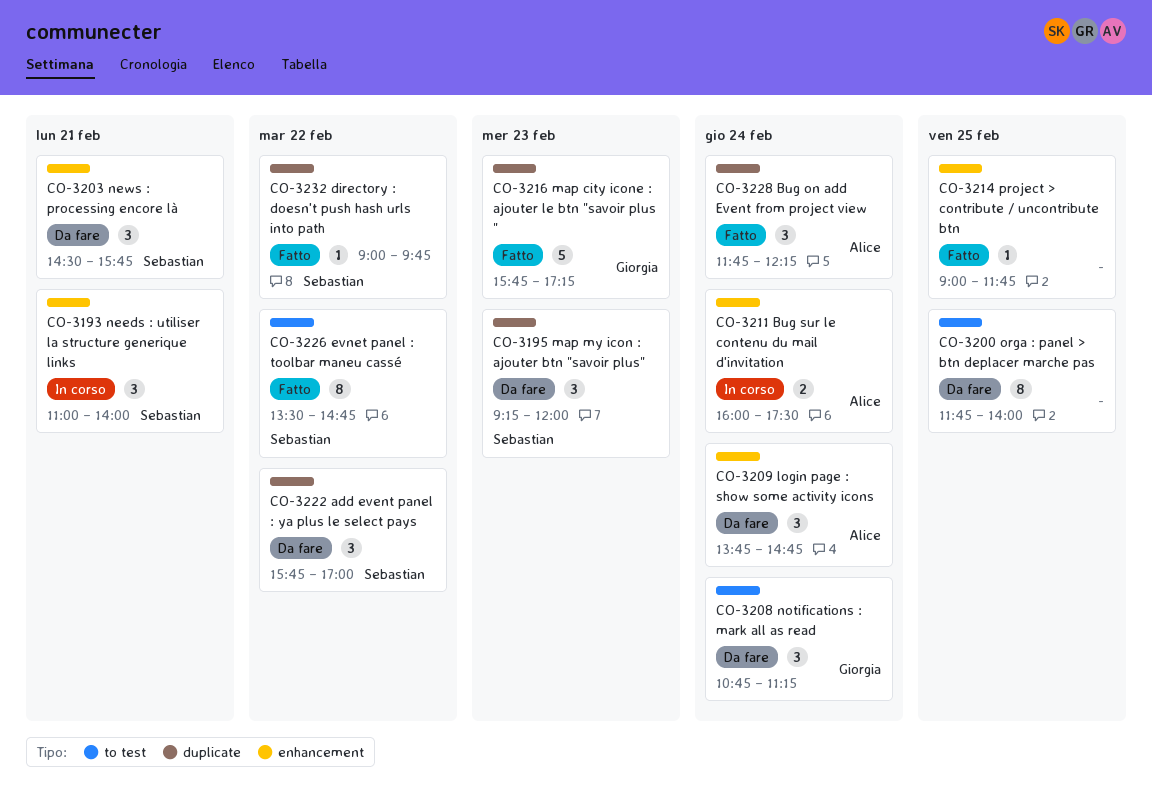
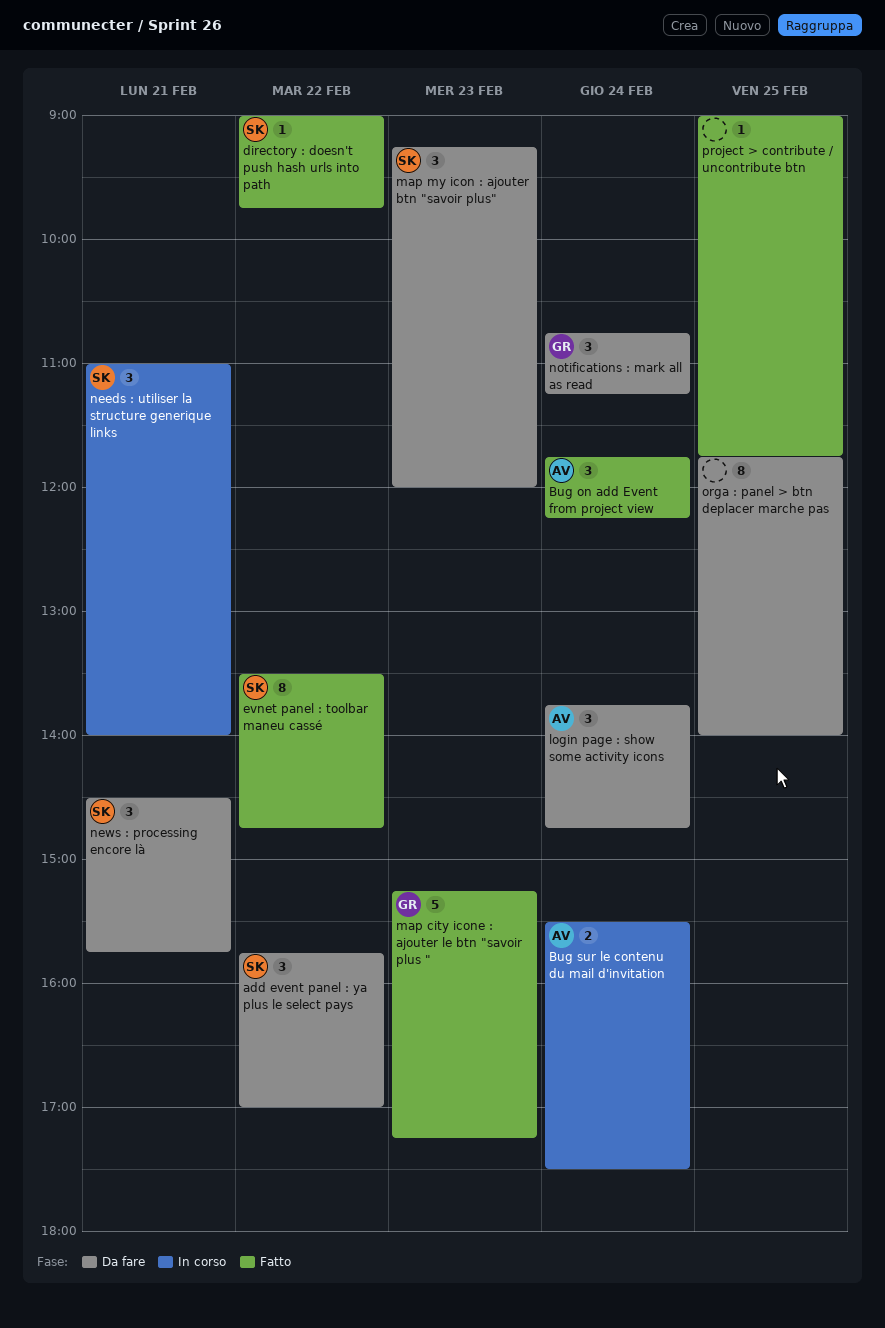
Bug sur le contenu du mail d'invitation, begins: 16:00 -> 15:30
map city icone : ajouter le btn "savoir plus ", begins: 15:45 -> 15:15

